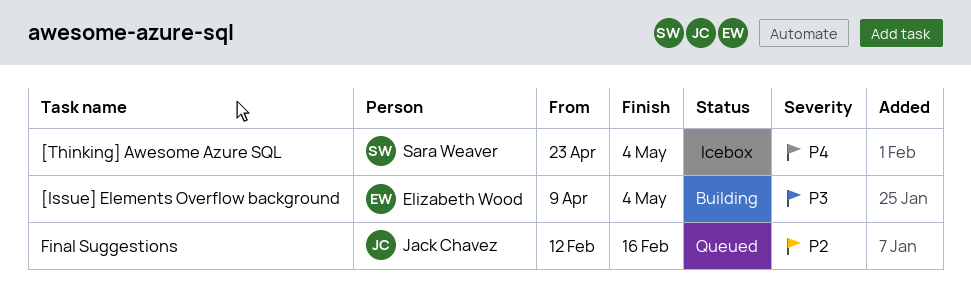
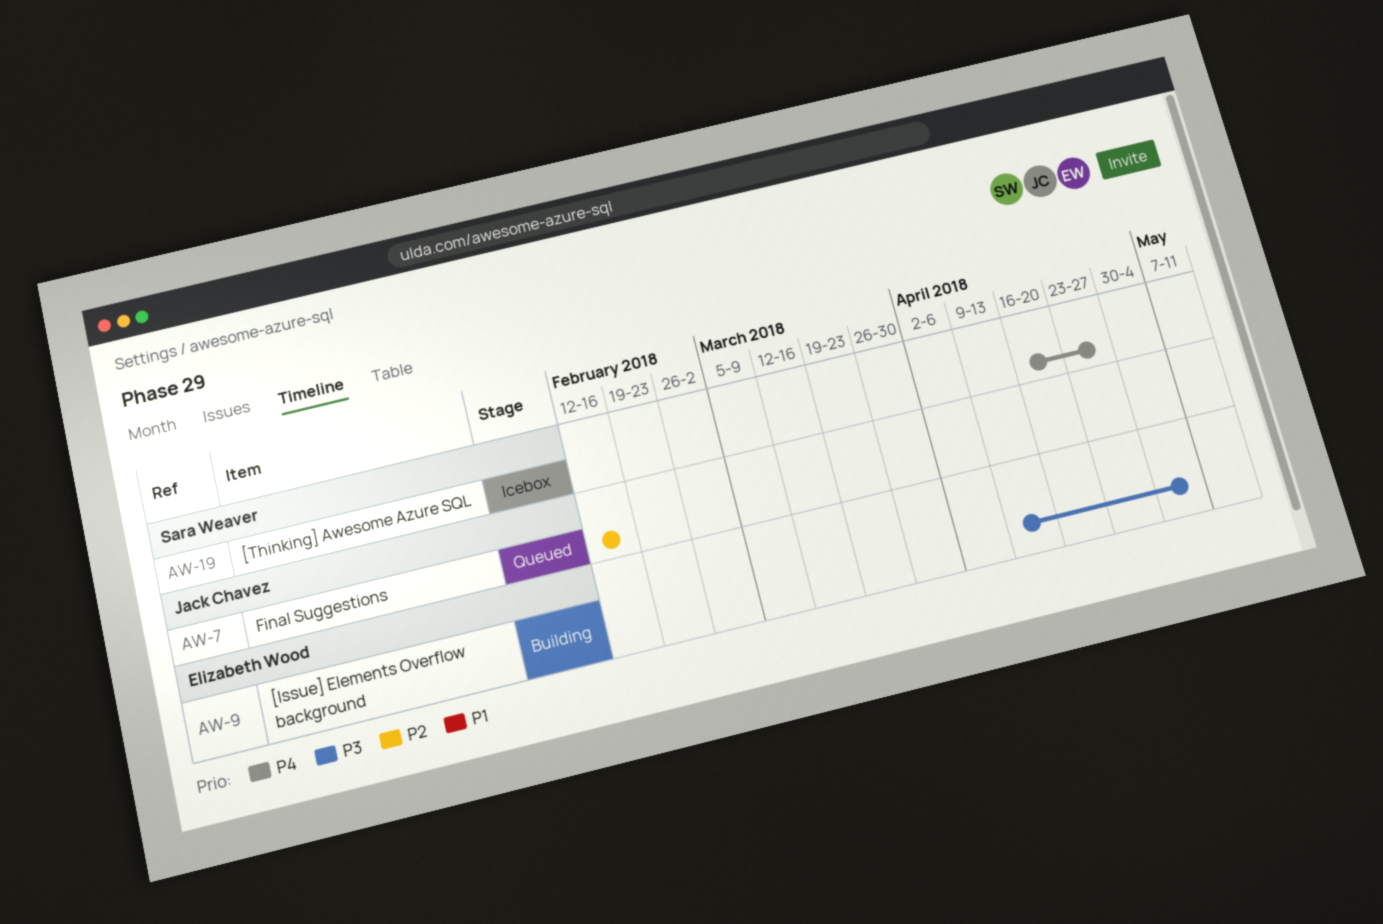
[Thinking] Awesome Azure SQL, start: Apr 23 -> Apr 16
[Thinking] Awesome Azure SQL, due: May 4 -> Apr 27

